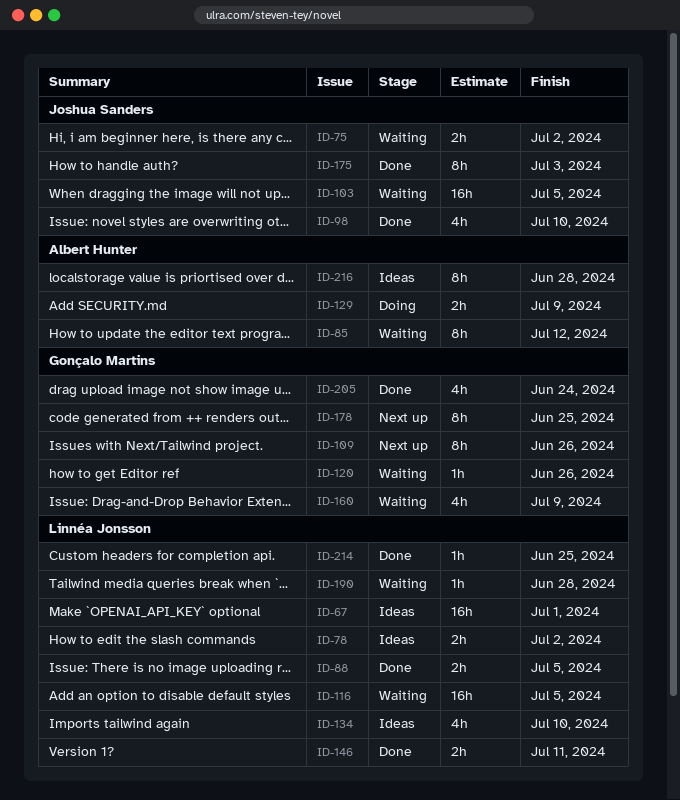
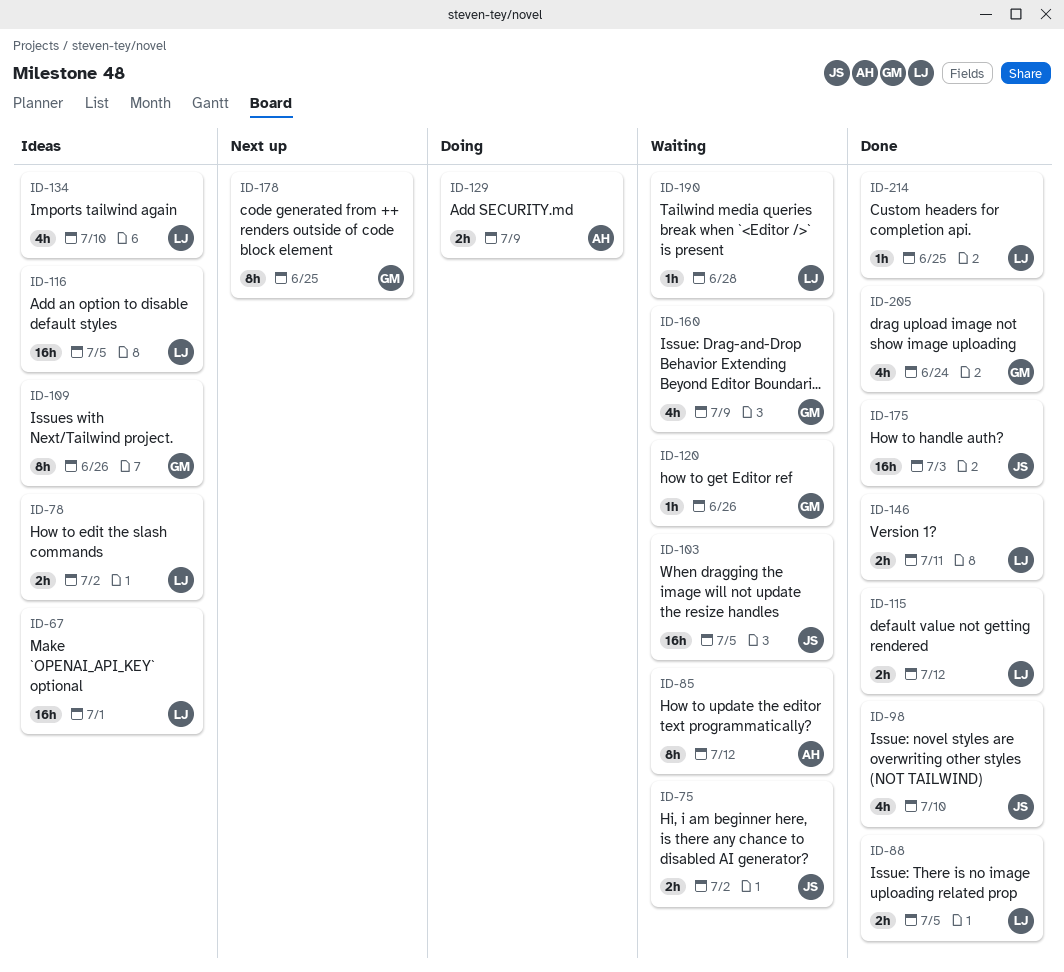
ID-109, status: Next up -> Ideas
ID-115: none -> present
ID-116, status: Waiting -> Ideas
ID-175, estimate: 8h -> 16h
ID-216: present -> none

